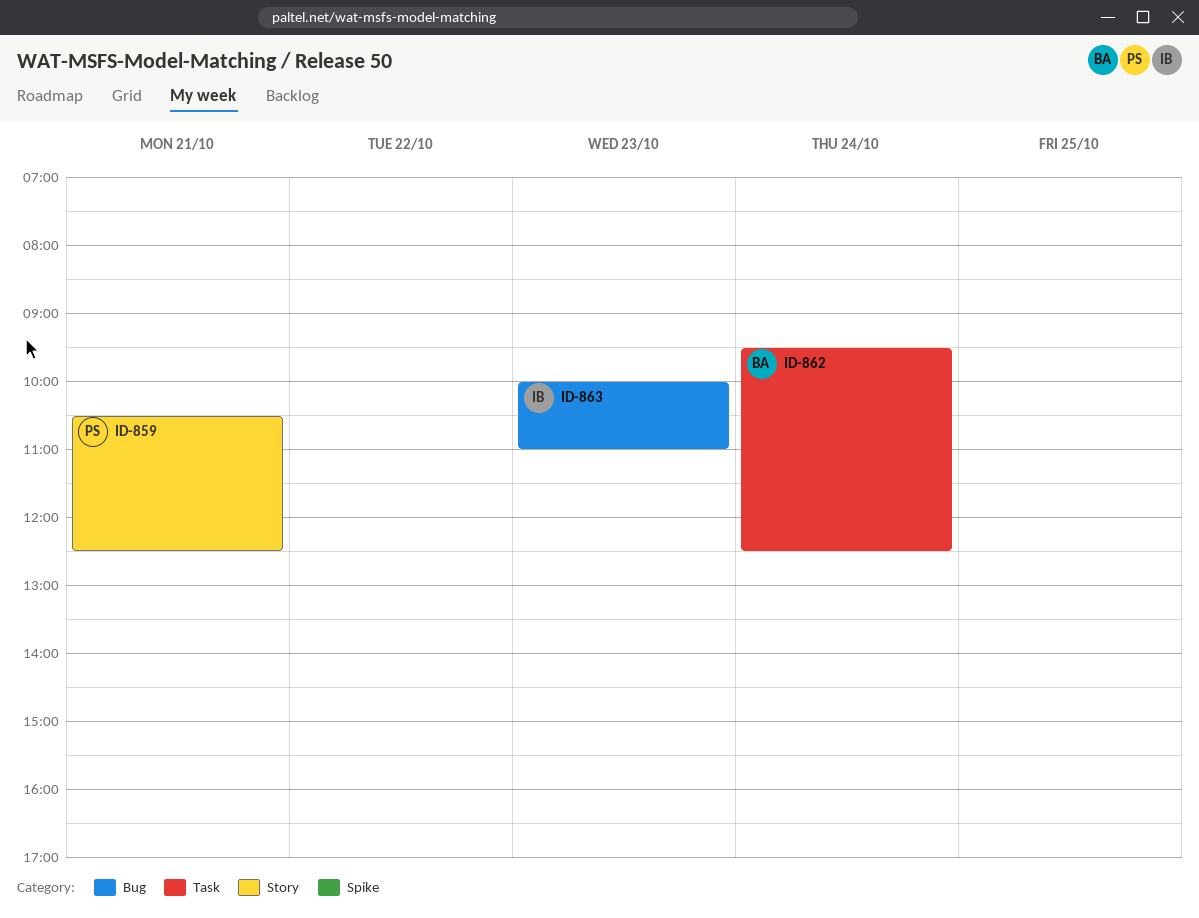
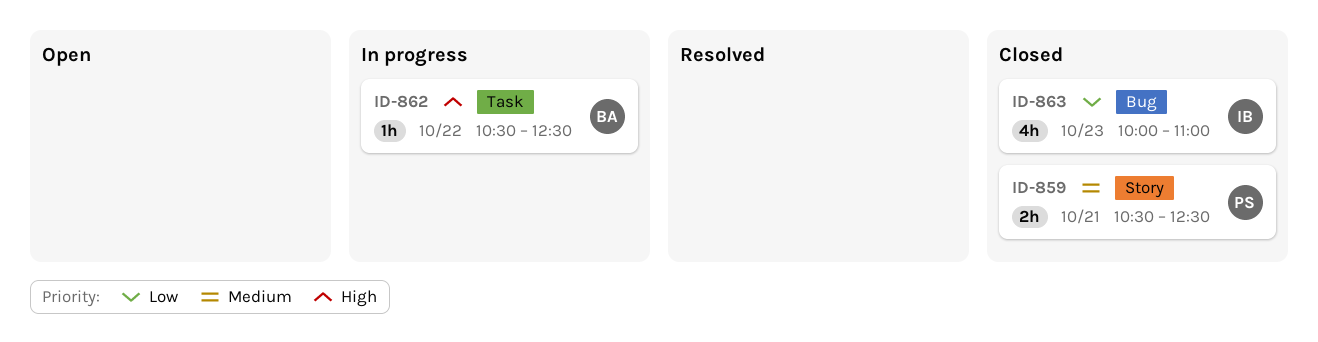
ID-862, day: Oct 24 -> Oct 22
ID-862, begins: 09:30 -> 10:30

